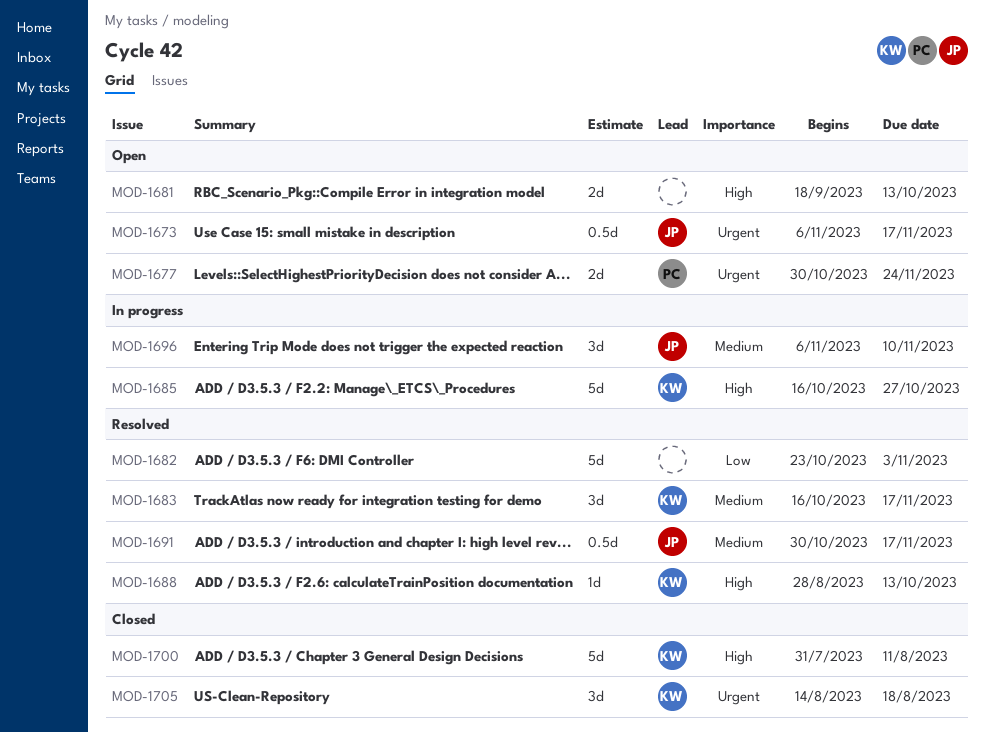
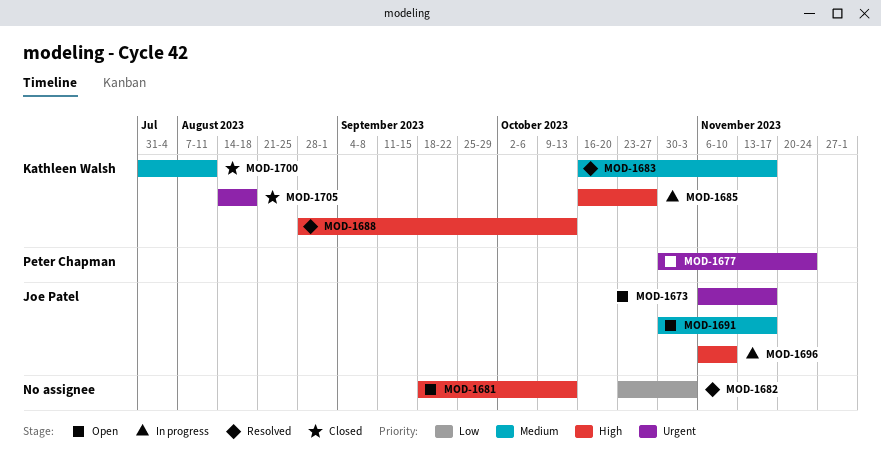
MOD-1691, status: Resolved -> Open
MOD-1696, priority: Medium -> High
MOD-1700, priority: High -> Medium

